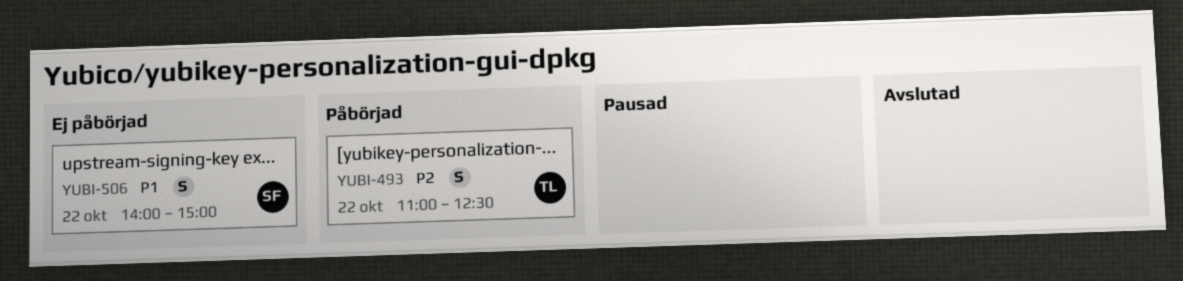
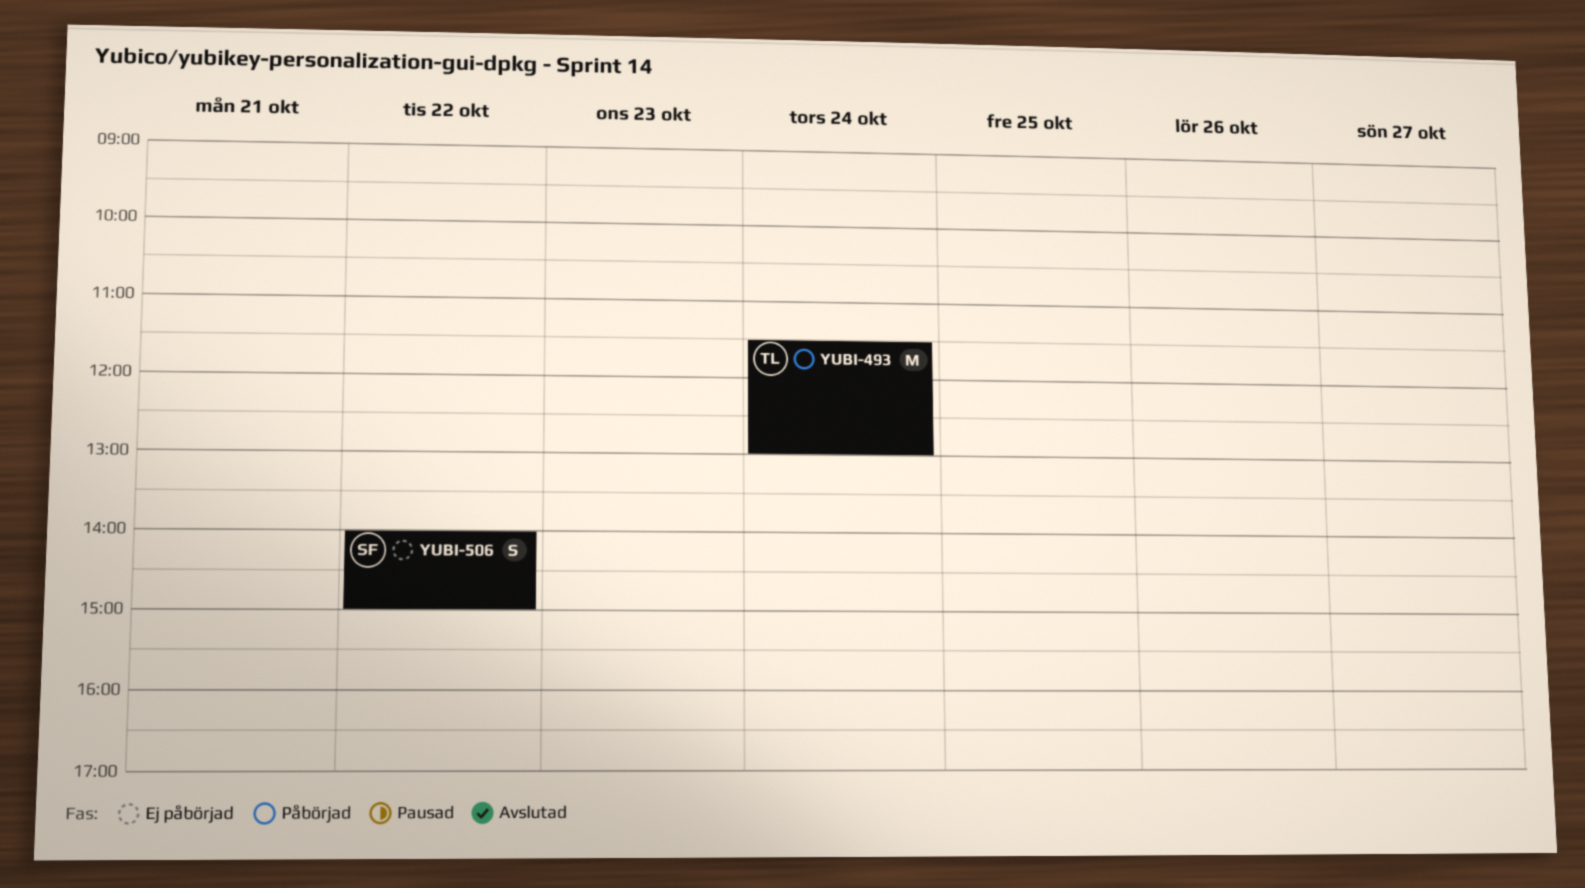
YUBI-493, estimate: S -> M
YUBI-493, day: Oct 22 -> Oct 24
YUBI-493, begins: 11:00 -> 11:30
YUBI-493, ends: 12:30 -> 13:00

